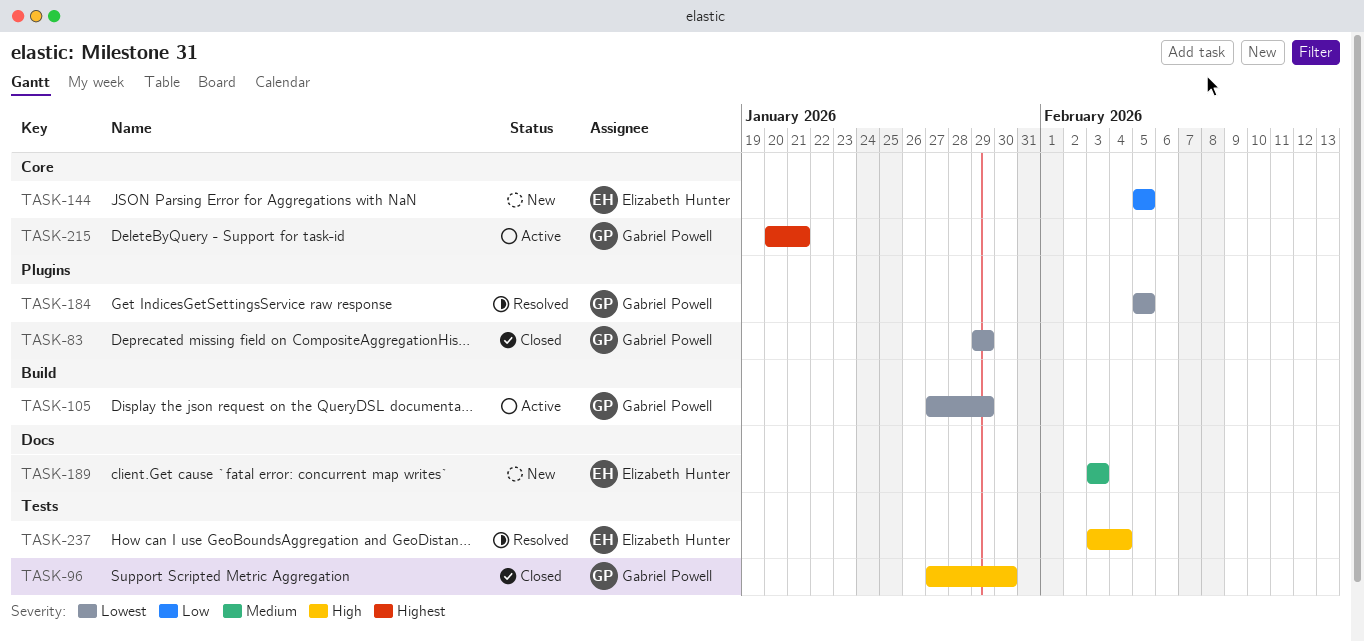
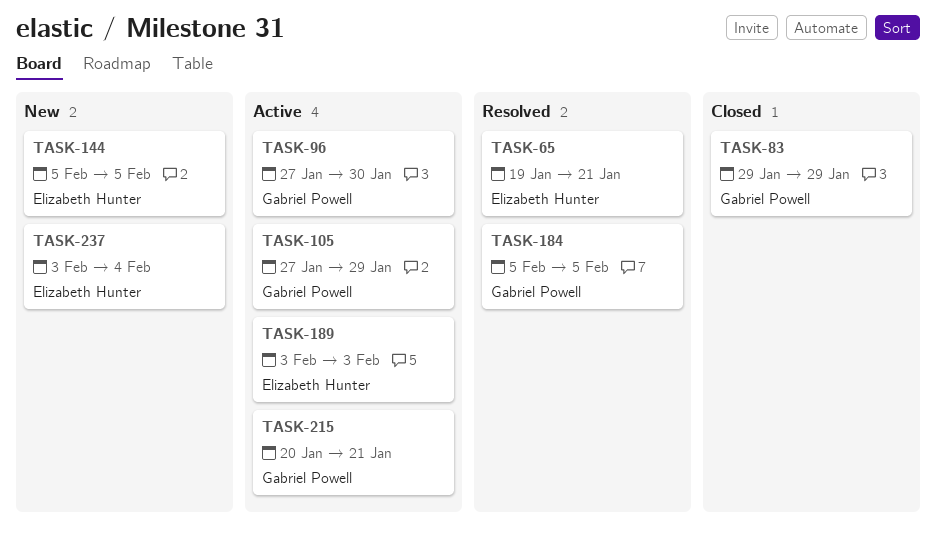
TASK-65: none -> present
TASK-96, status: Closed -> Active
TASK-189, status: New -> Active
TASK-237, status: Resolved -> New

